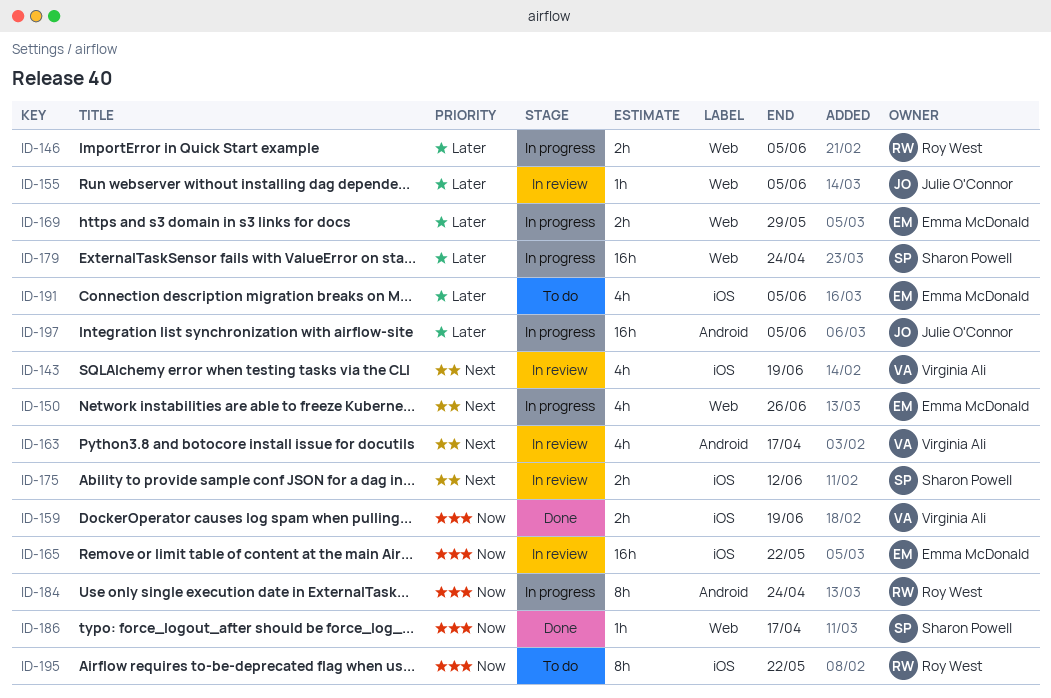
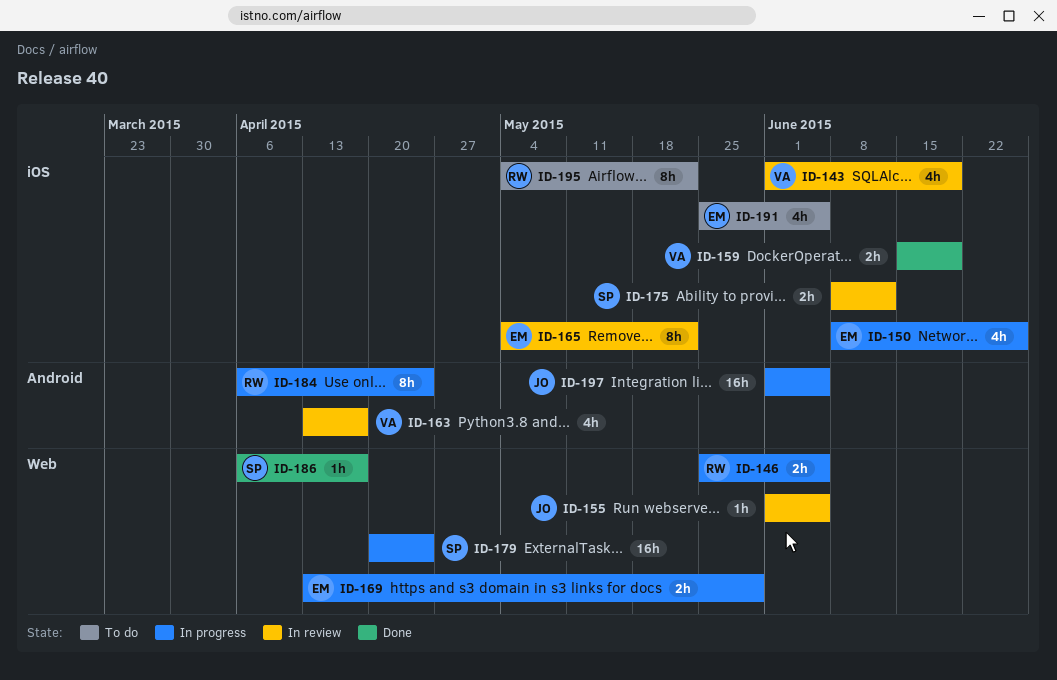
ID-150, label: Web -> iOS
ID-165, estimate: 16h -> 8h

